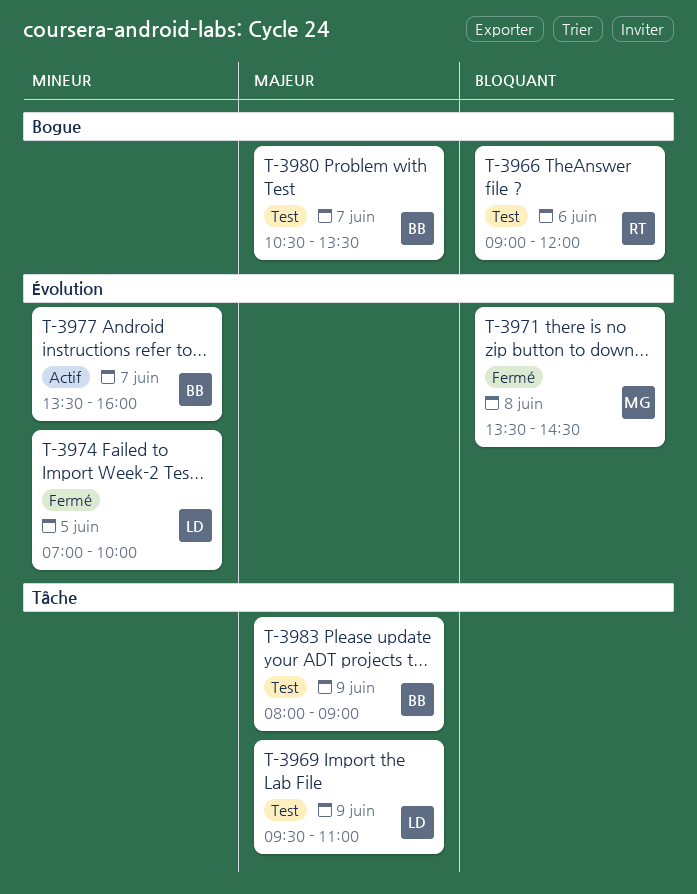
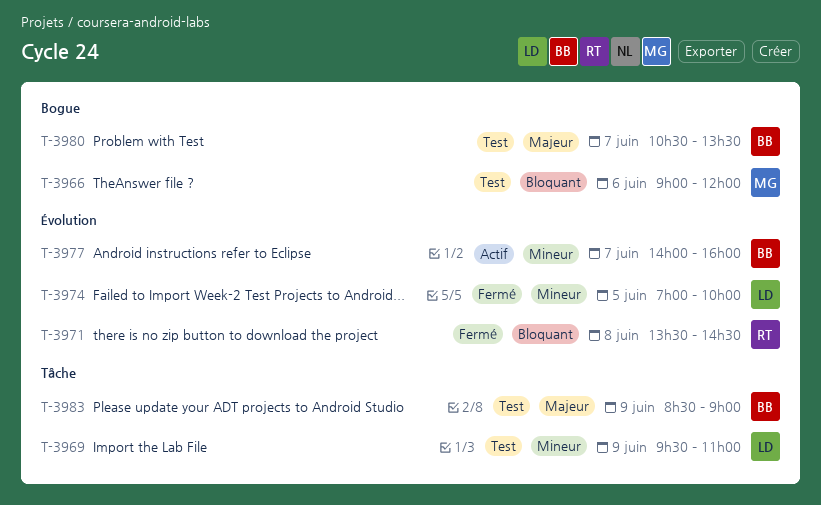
T-3966, owner: RT -> MG
T-3969, priority: Majeur -> Mineur
T-3971, owner: MG -> RT
T-3977, begins: 13:30 -> 14:00
T-3983, begins: 08:00 -> 08:30

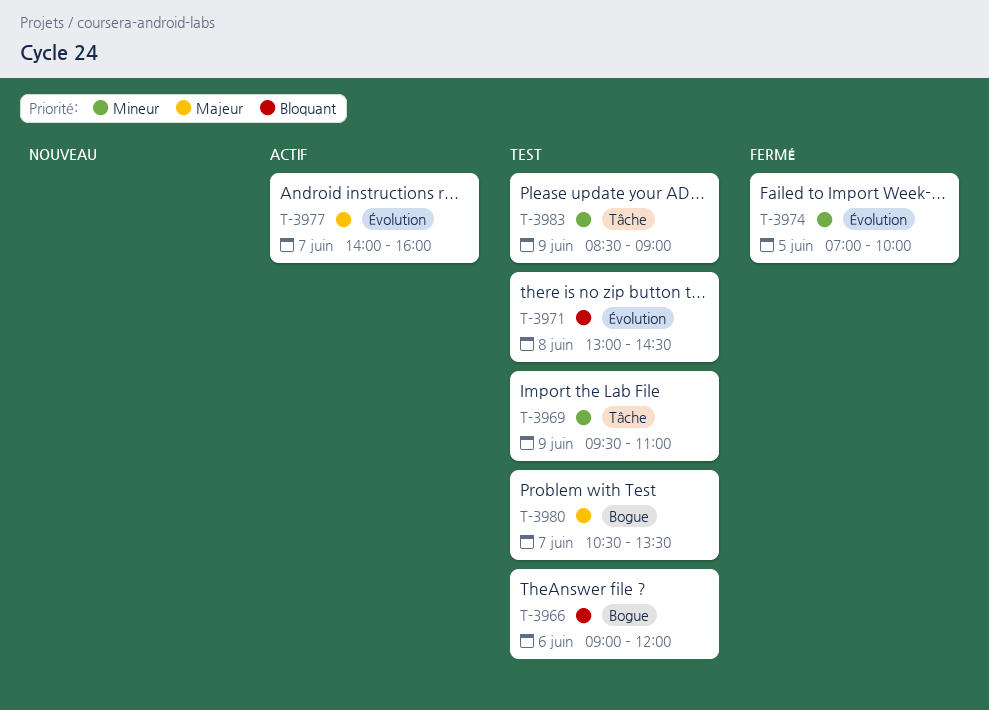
T-3971, status: Fermé -> Test
T-3971, begins: 13:30 -> 13:00
T-3977, priority: Mineur -> Majeur
T-3983, priority: Majeur -> Mineur

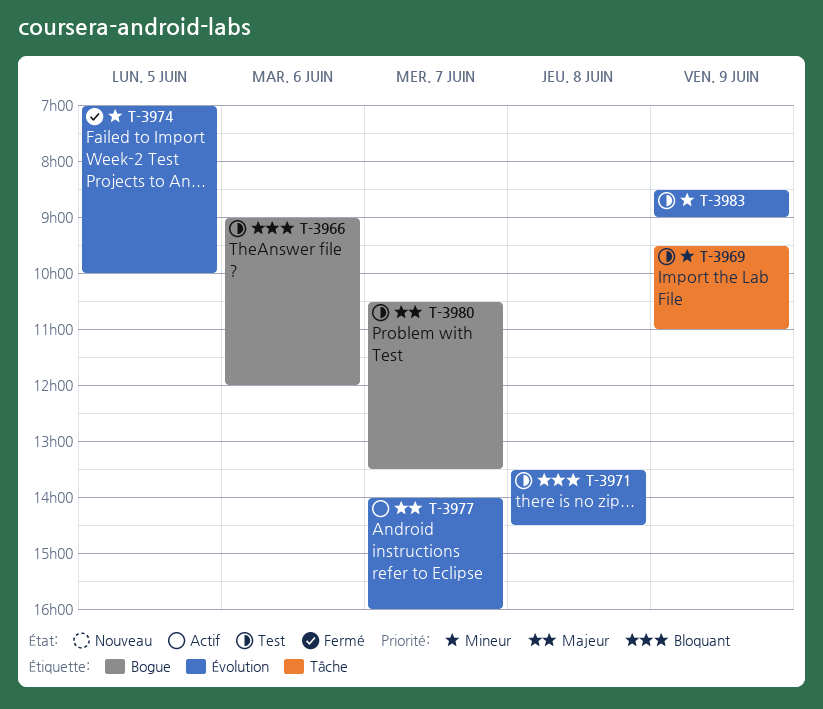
T-3971, begins: 13:00 -> 13:30
T-3983, label: Tâche -> Évolution

